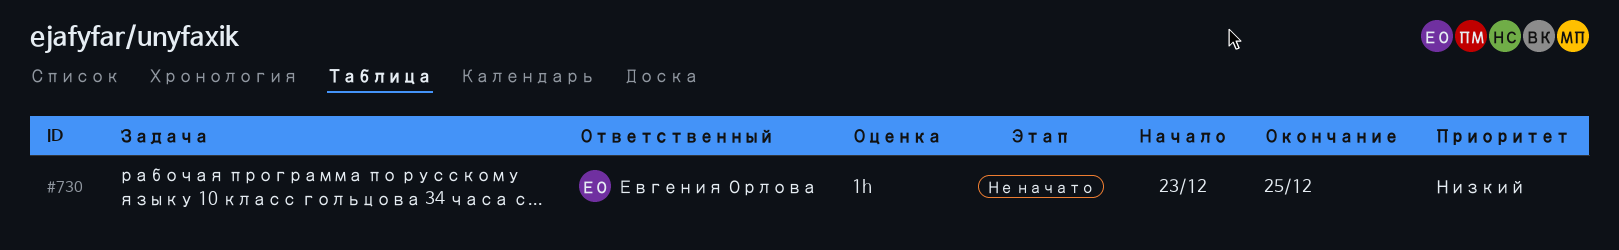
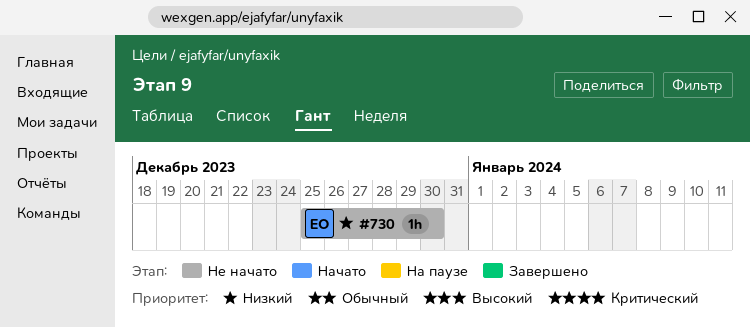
#730, start: Dec 23 -> Dec 25
#730, due: Dec 25 -> Dec 30

